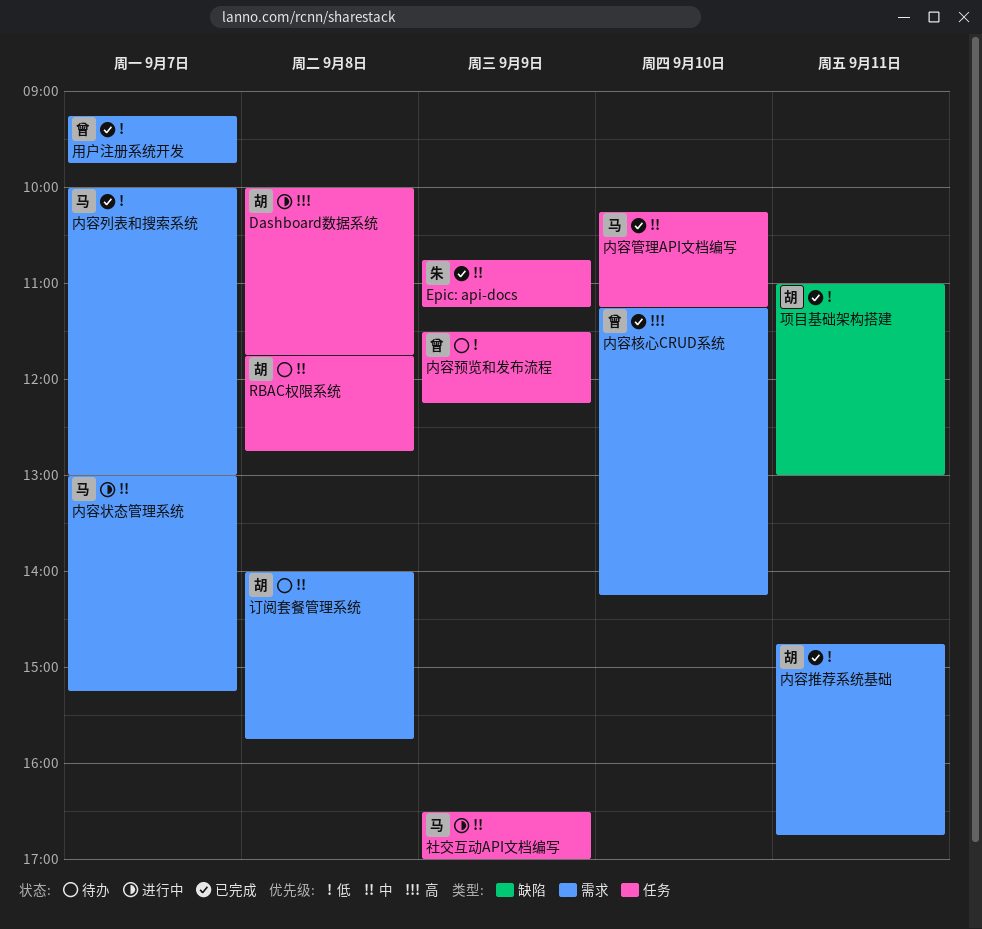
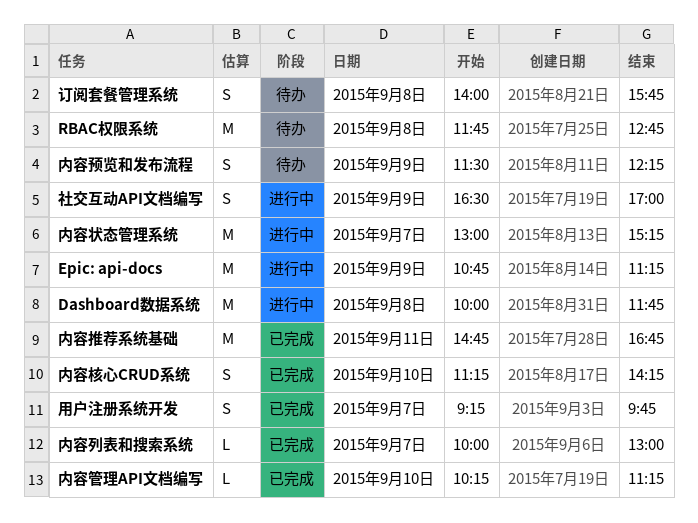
Epic: api-docs, status: 已完成 -> 进行中
项目基础架构搭建: present -> none

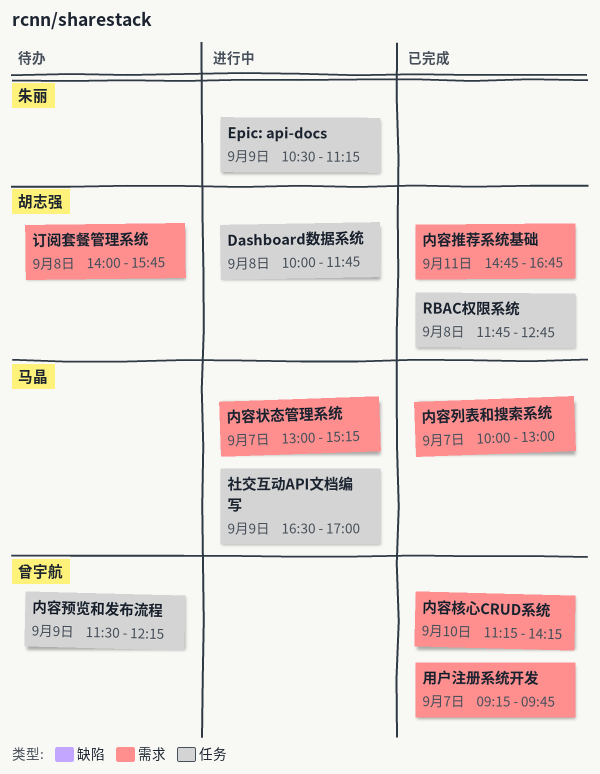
Epic: api-docs, begins: 10:45 -> 10:30
RBAC权限系统, status: 待办 -> 已完成
内容管理API文档编写: present -> none

